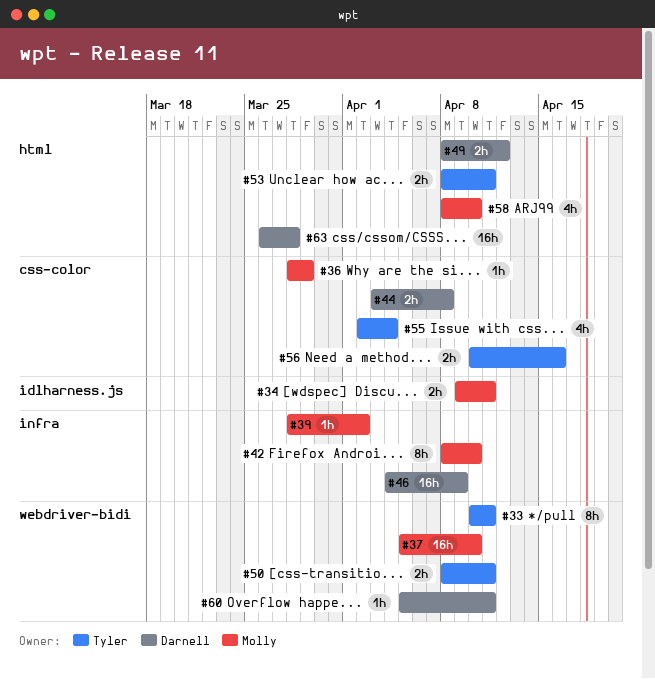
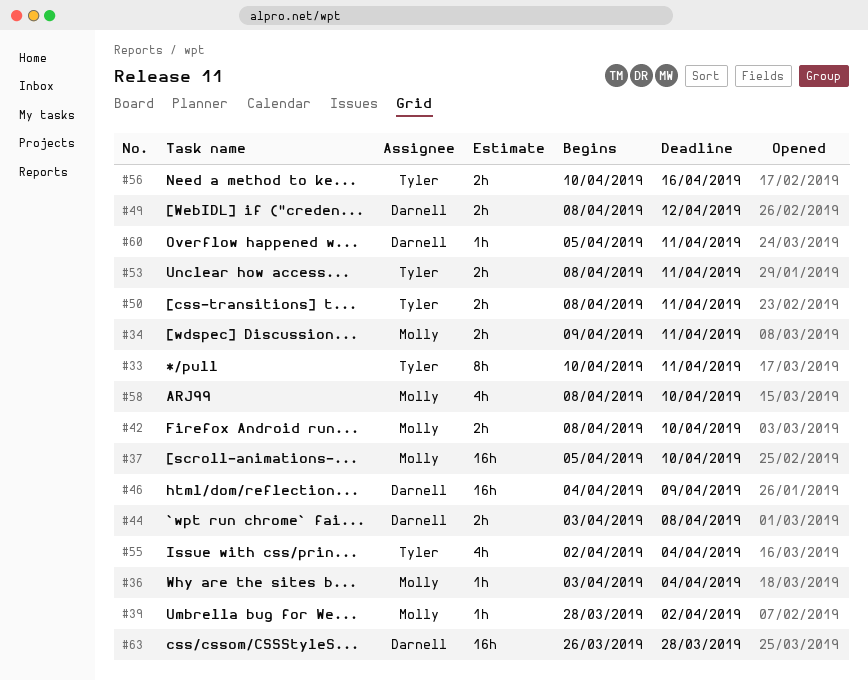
#36, start: Mar 28 -> Apr 3
#36, due: Mar 29 -> Apr 4
#42, estimate: 8h -> 2h

